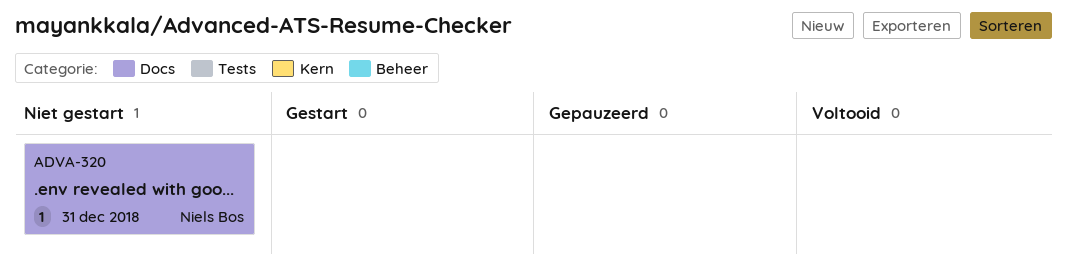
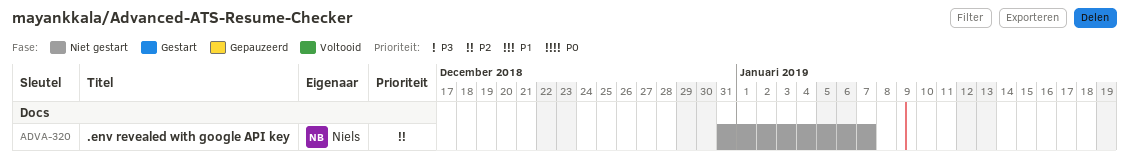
ADVA-320, due: Dec 31 -> Jan 7

